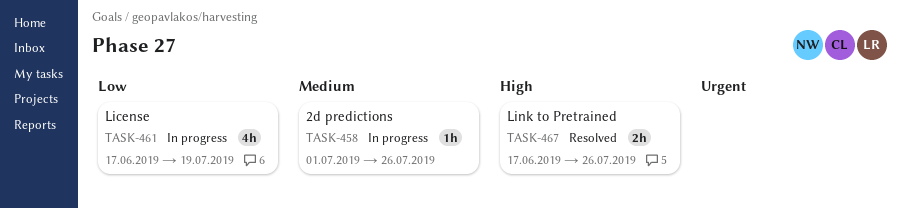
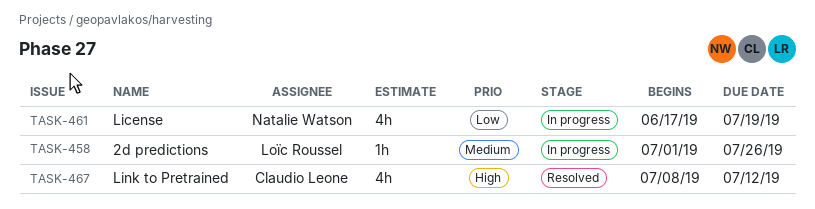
TASK-467, estimate: 2h -> 4h
TASK-467, start: Jun 17 -> Jul 8
TASK-467, due: Jul 26 -> Jul 12

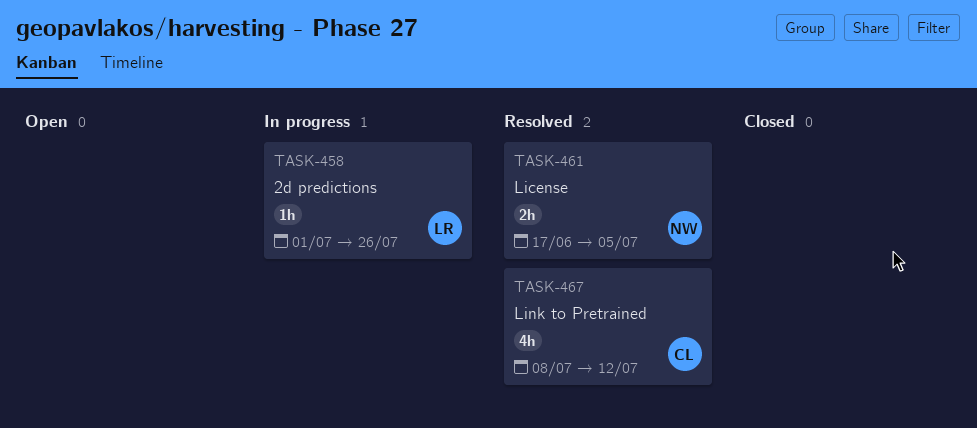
TASK-461, status: In progress -> Resolved
TASK-461, estimate: 4h -> 2h
TASK-461, due: Jul 19 -> Jul 5

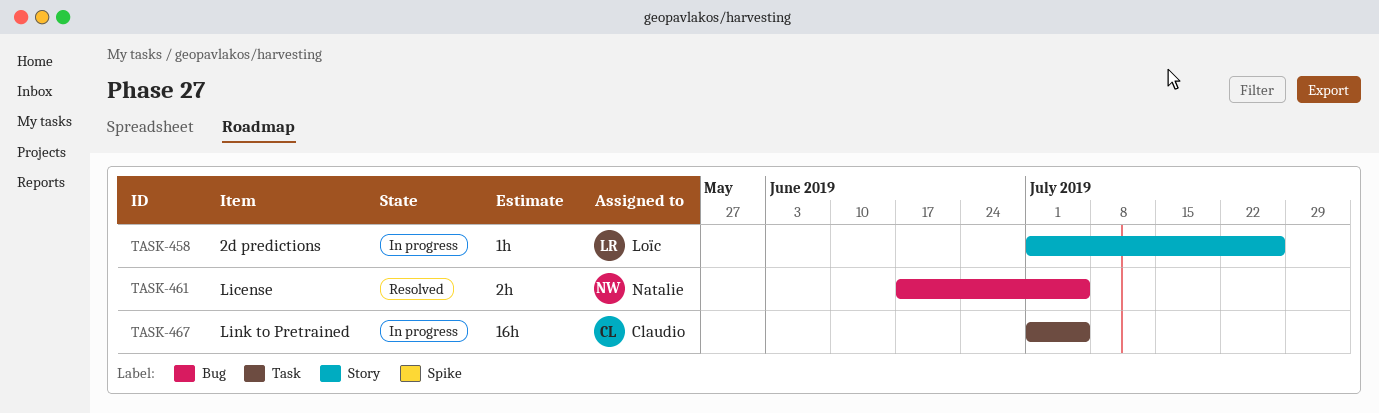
TASK-467, status: Resolved -> In progress
TASK-467, estimate: 4h -> 16h
TASK-467, start: Jul 8 -> Jul 1
TASK-467, due: Jul 12 -> Jul 5

